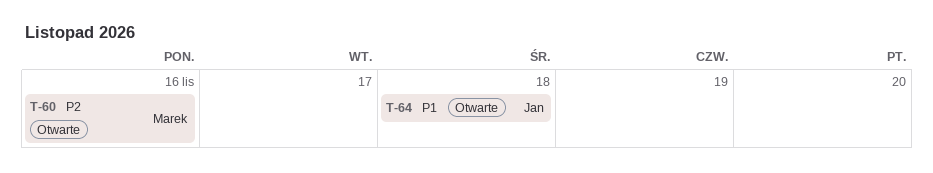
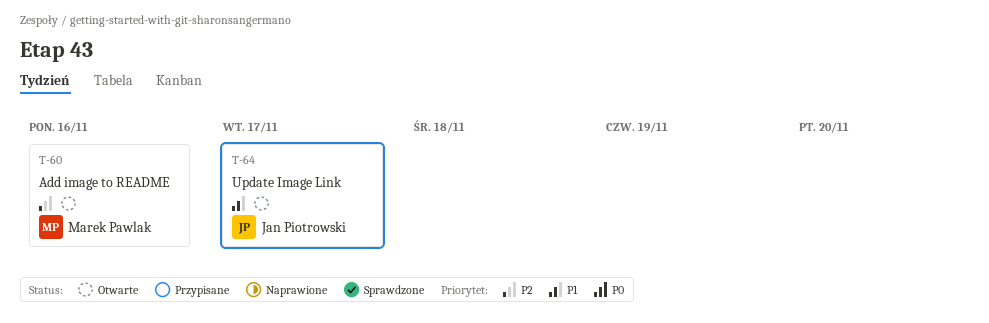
T-64, due: Nov 18 -> Nov 17

